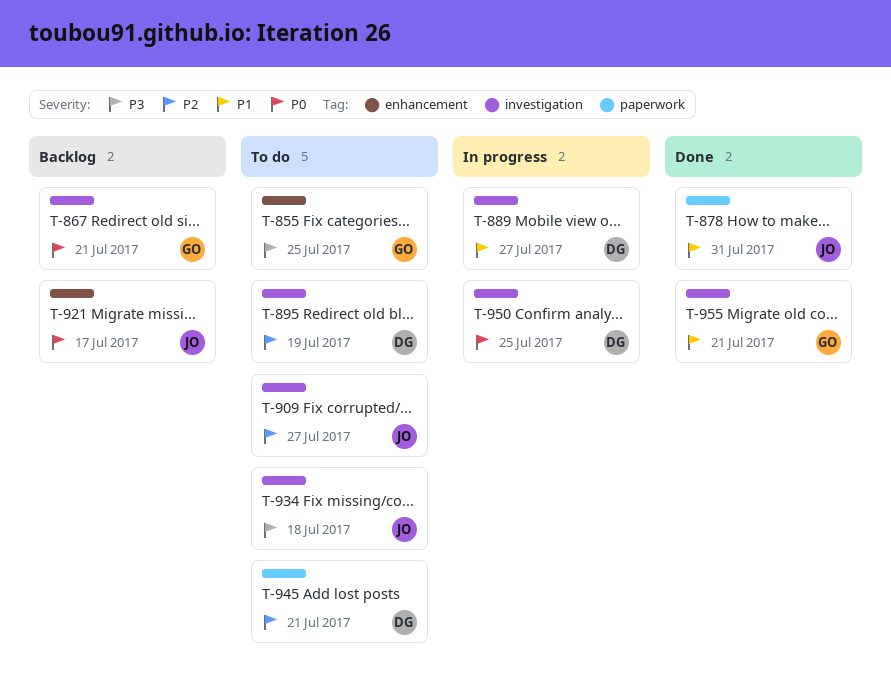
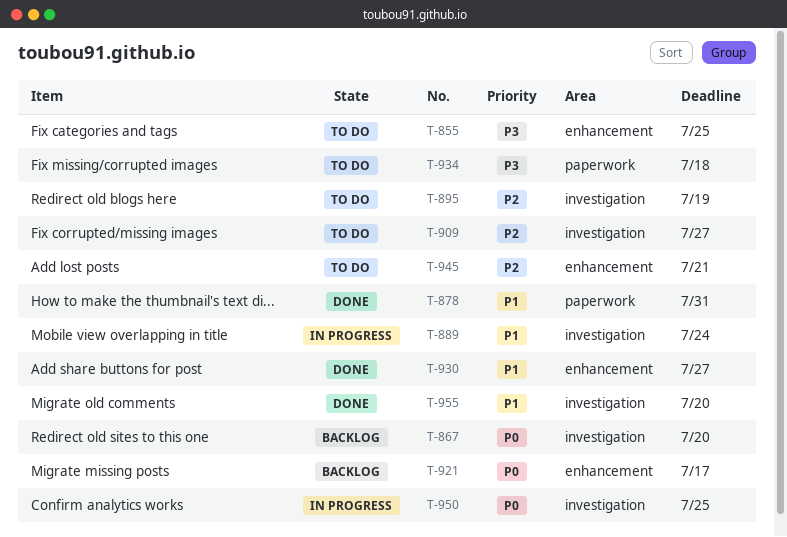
T-867, due: Jul 21 -> Jul 20
T-889, due: Jul 27 -> Jul 24
T-930: none -> present
T-934, label: investigation -> paperwork
T-945, label: paperwork -> enhancement
T-955, due: Jul 21 -> Jul 20

